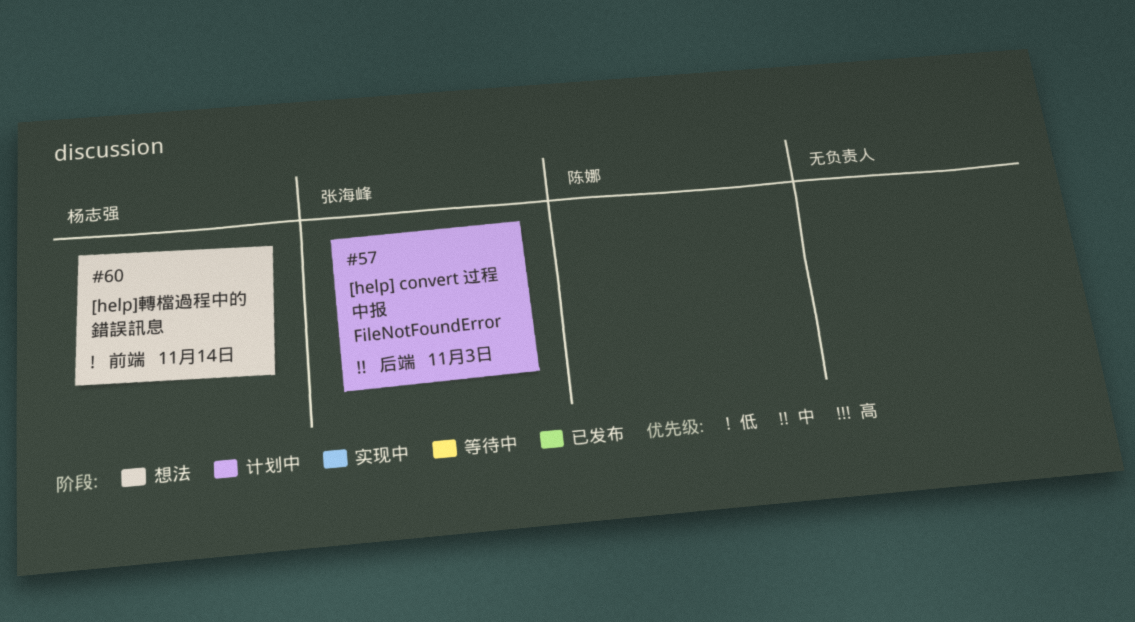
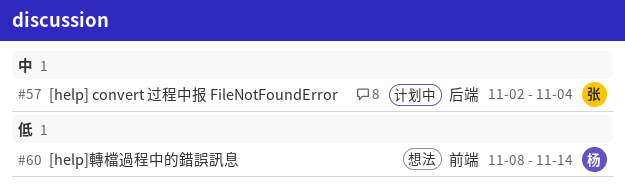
#57, due: Nov 3 -> Nov 4

